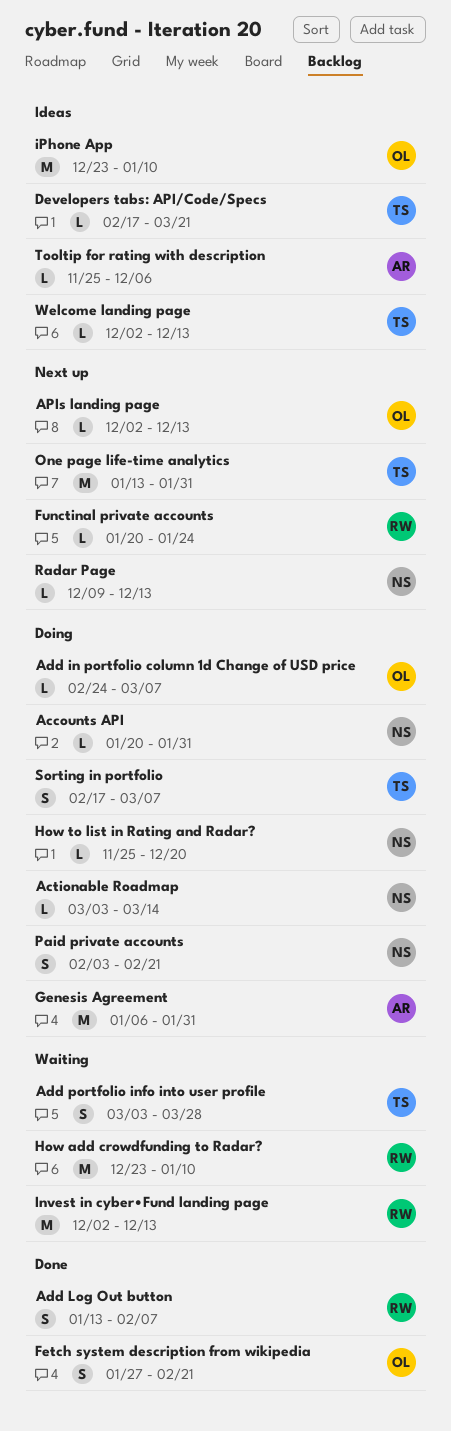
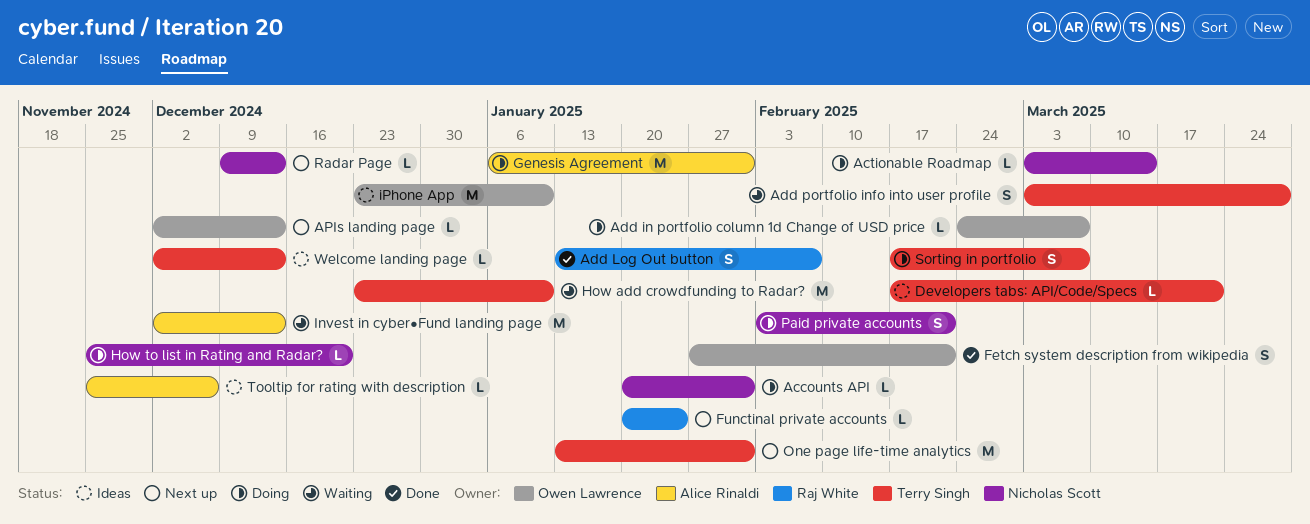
How add crowdfunding to Radar?, owner: Raj White -> Terry Singh
Invest in cyber•Fund landing page, owner: Raj White -> Alice Rinaldi

